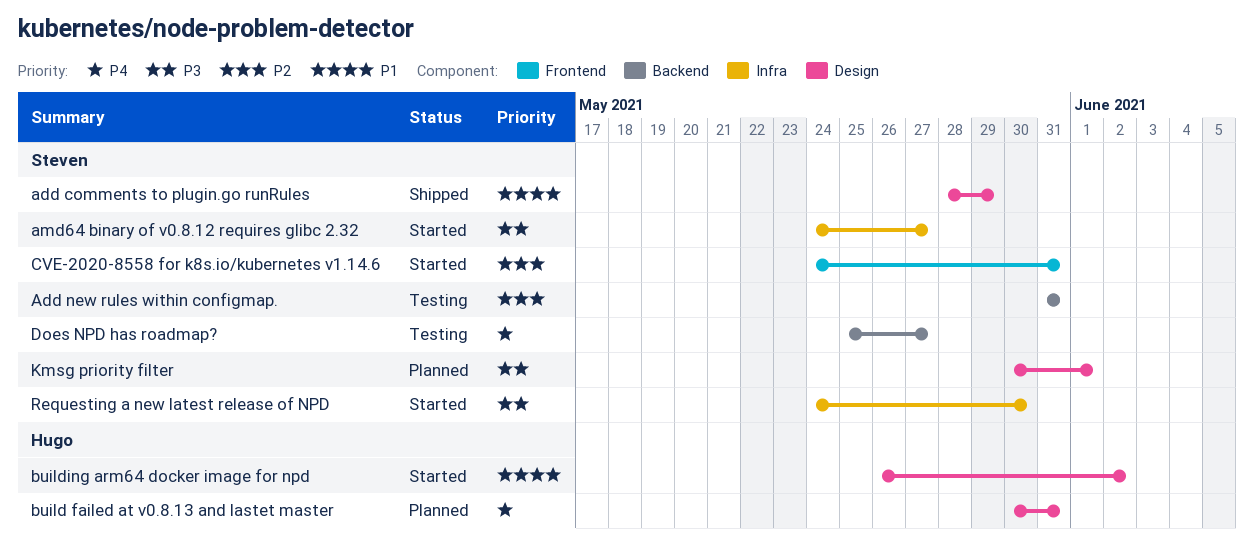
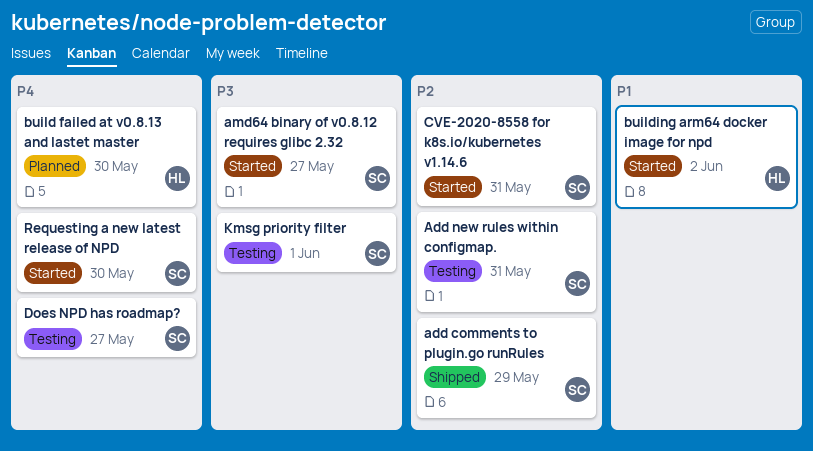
add comments to plugin.go runRules, priority: P1 -> P2
build failed at v0.8.13 and lastet master, due: May 31 -> May 30
Kmsg priority filter, status: Planned -> Testing
Requesting a new latest release of NPD, priority: P3 -> P4

